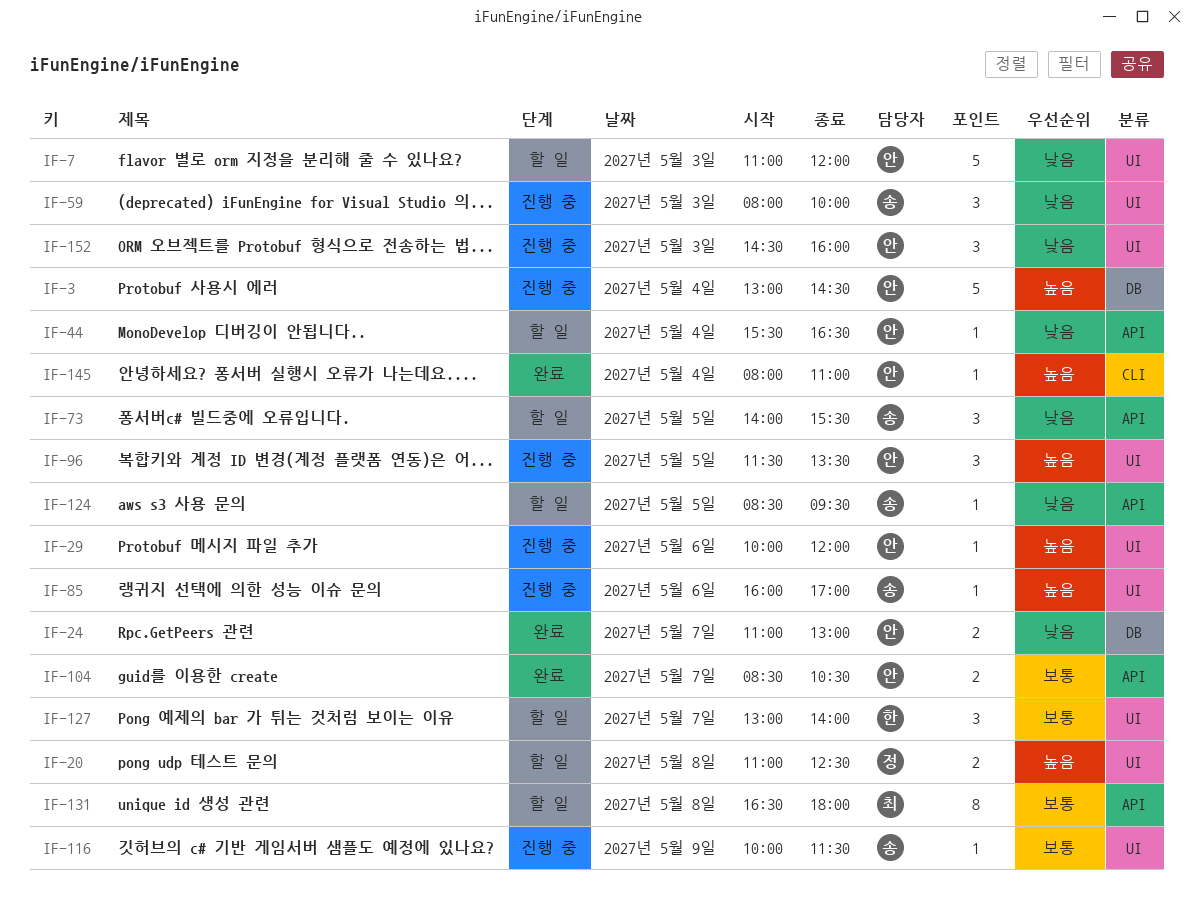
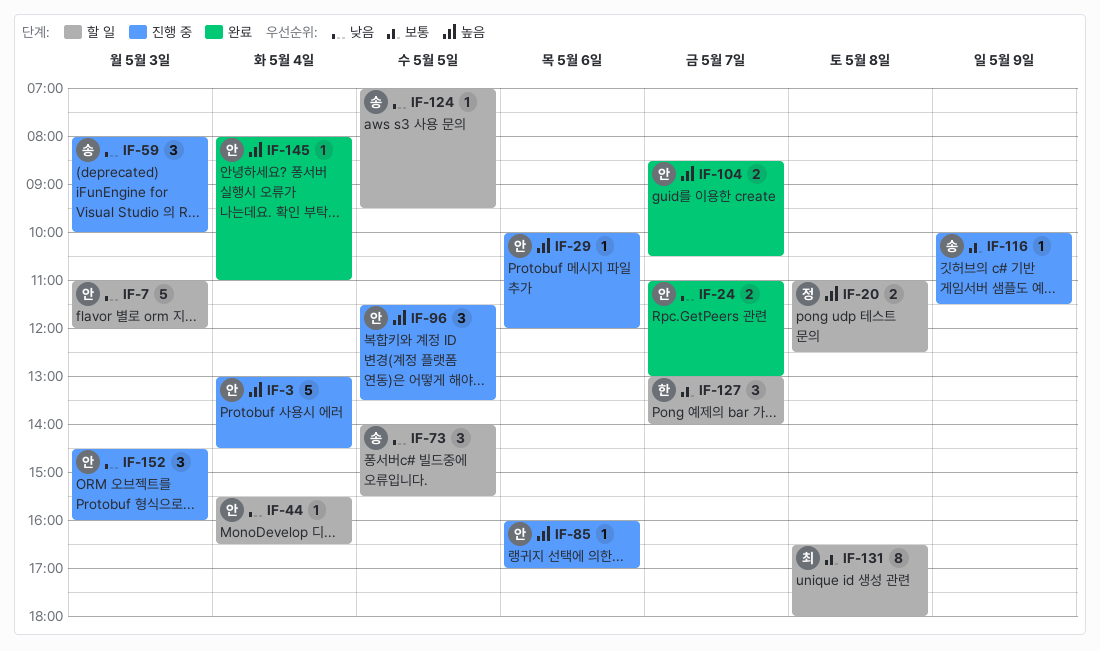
IF-85, owner: 송 -> 안
IF-104, priority: 보통 -> 높음
IF-124, begins: 08:30 -> 07:00

